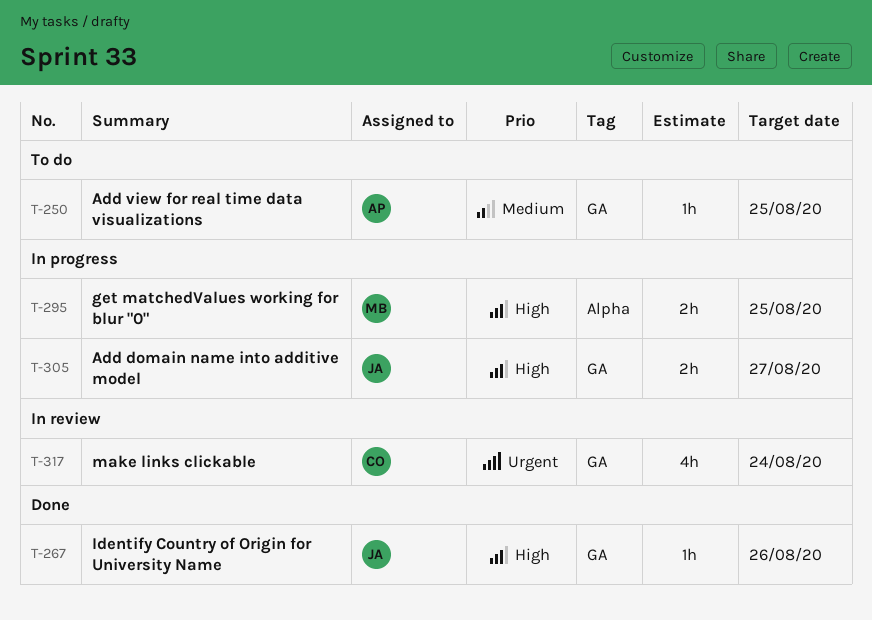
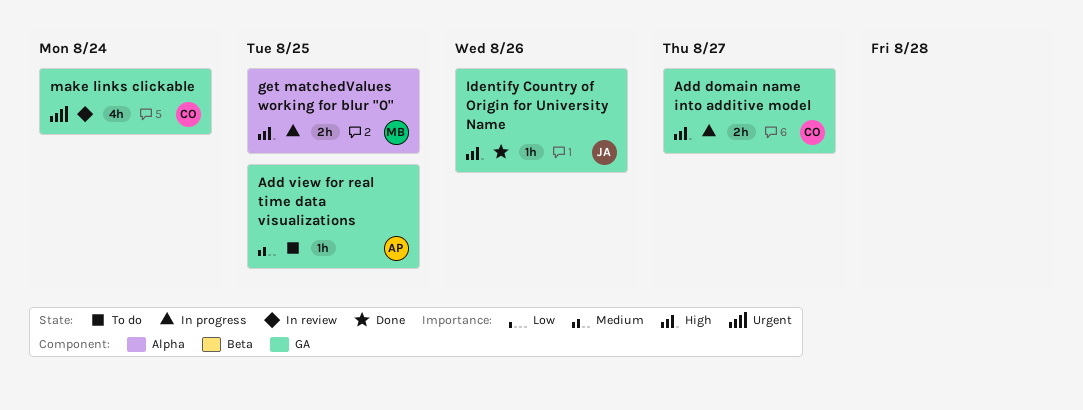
Add domain name into additive model, owner: JA -> CO

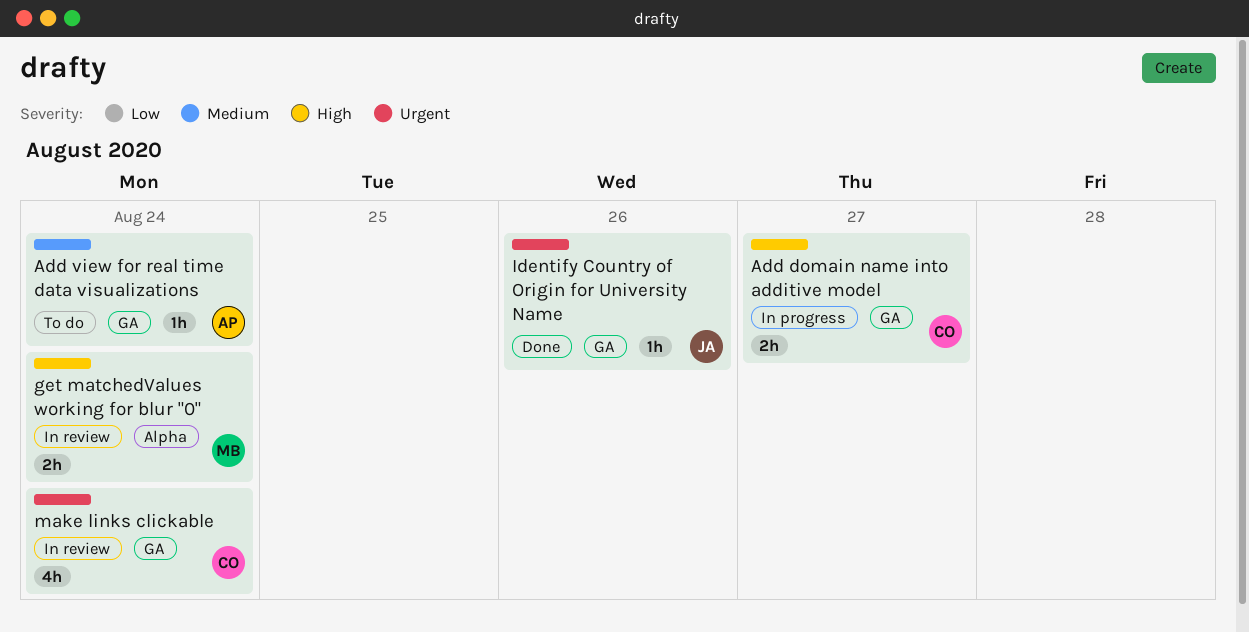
Add view for real time data visualizations, due: Aug 25 -> Aug 24
get matchedValues working for blur "0", status: In progress -> In review
get matchedValues working for blur "0", due: Aug 25 -> Aug 24
Identify Country of Origin for University Name, priority: High -> Urgent

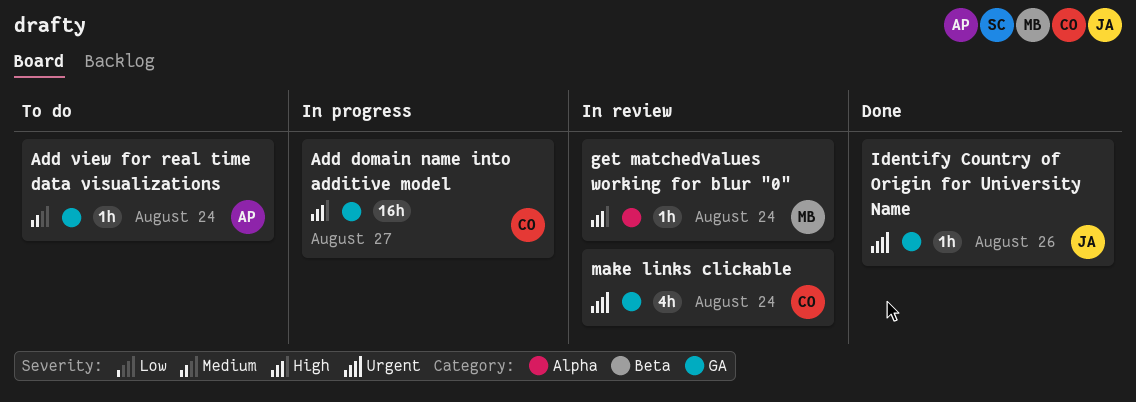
Add domain name into additive model, estimate: 2h -> 16h
get matchedValues working for blur "0", estimate: 2h -> 1h

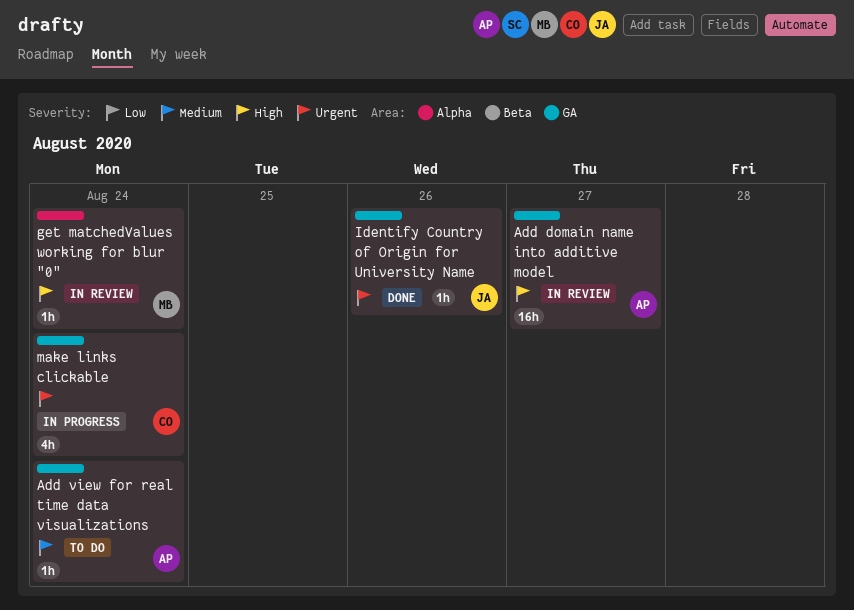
Add domain name into additive model, status: In progress -> In review
Add domain name into additive model, owner: CO -> AP
make links clickable, status: In review -> In progress

